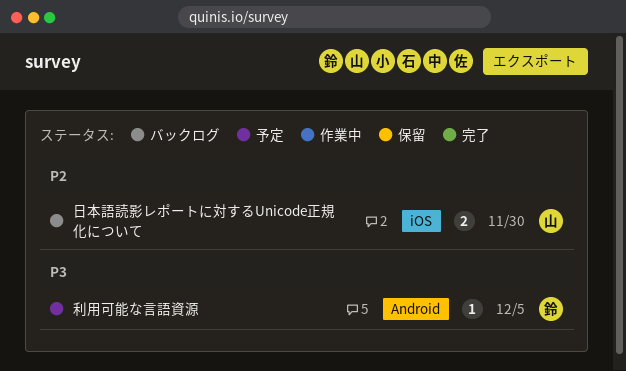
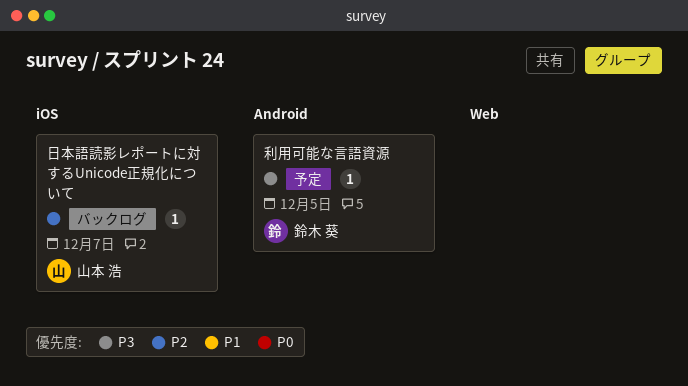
日本語読影レポートに対するUnicode正規化について, estimate: 2 -> 1
日本語読影レポートに対するUnicode正規化について, due: Nov 30 -> Dec 7

